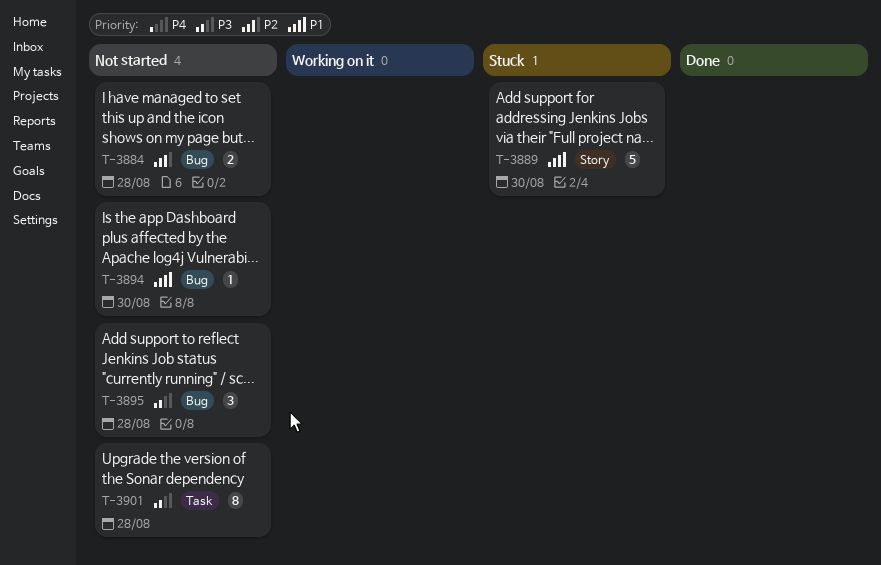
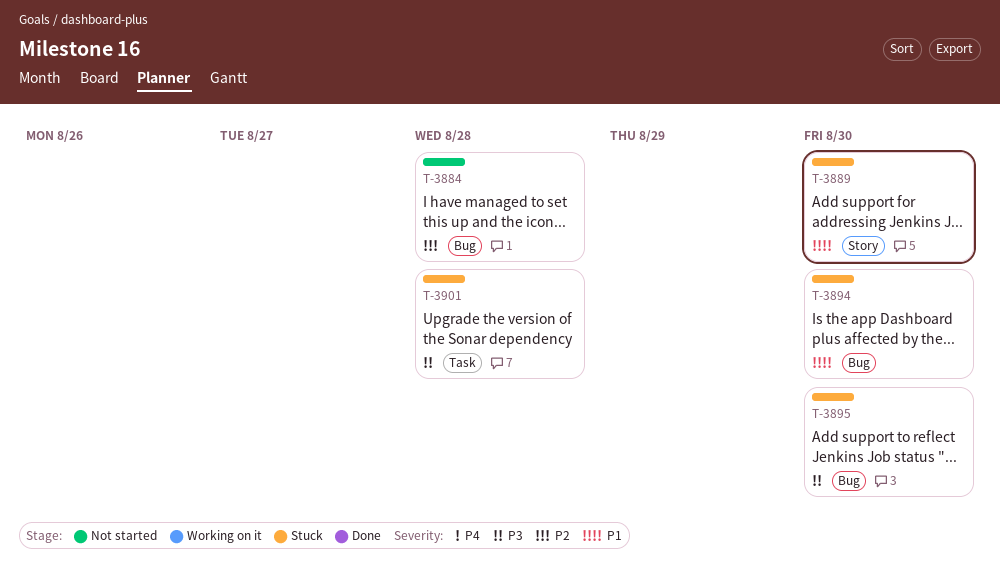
T-3894, status: Not started -> Stuck
T-3895, status: Not started -> Stuck
T-3895, due: Aug 28 -> Aug 30
T-3901, status: Not started -> Stuck

